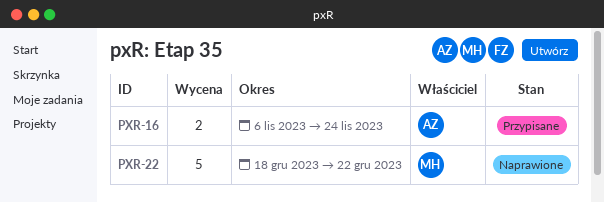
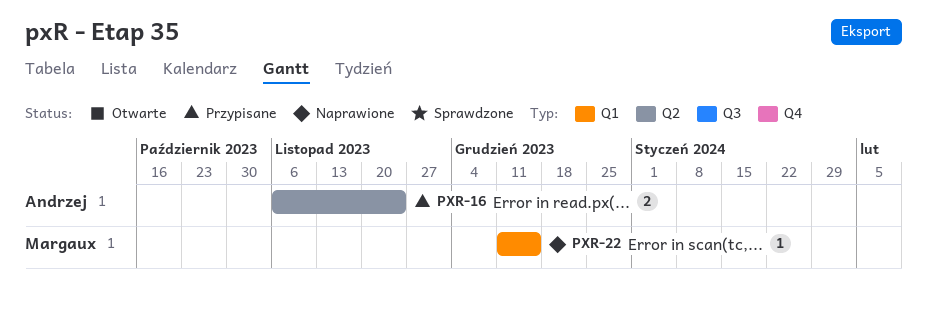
PXR-22, estimate: 5 -> 1
PXR-22, start: Dec 18 -> Dec 11
PXR-22, due: Dec 22 -> Dec 15

